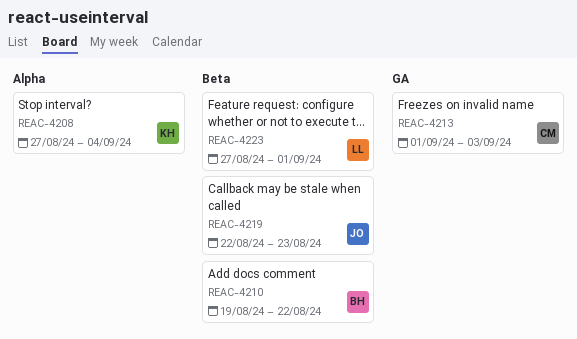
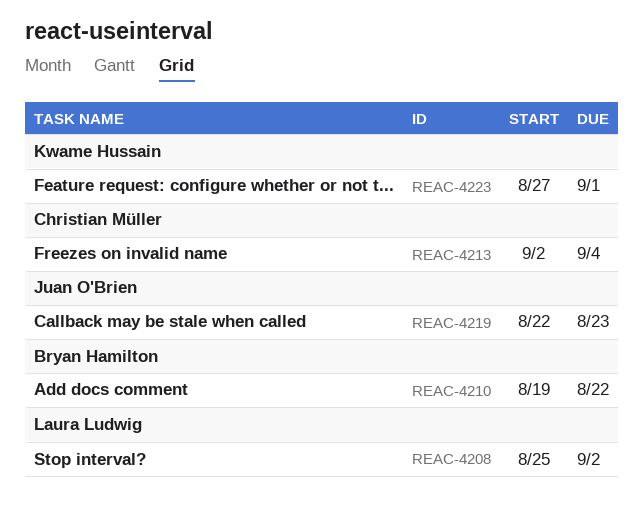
REAC-4208, owner: Kwame Hussain -> Laura Ludwig
REAC-4208, start: Aug 27 -> Aug 25
REAC-4208, due: Sep 4 -> Sep 2
REAC-4213, start: Sep 1 -> Sep 2
REAC-4213, due: Sep 3 -> Sep 4
REAC-4223, owner: Laura Ludwig -> Kwame Hussain

